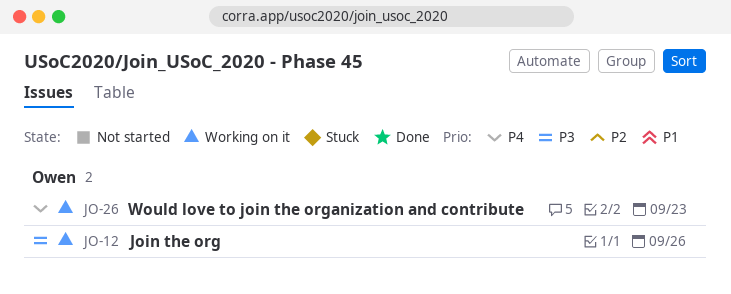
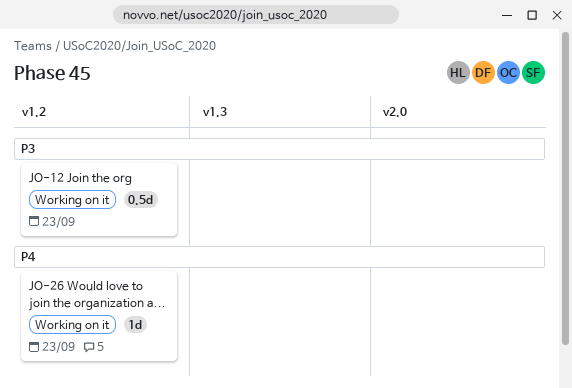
JO-12, due: Sep 26 -> Sep 23

